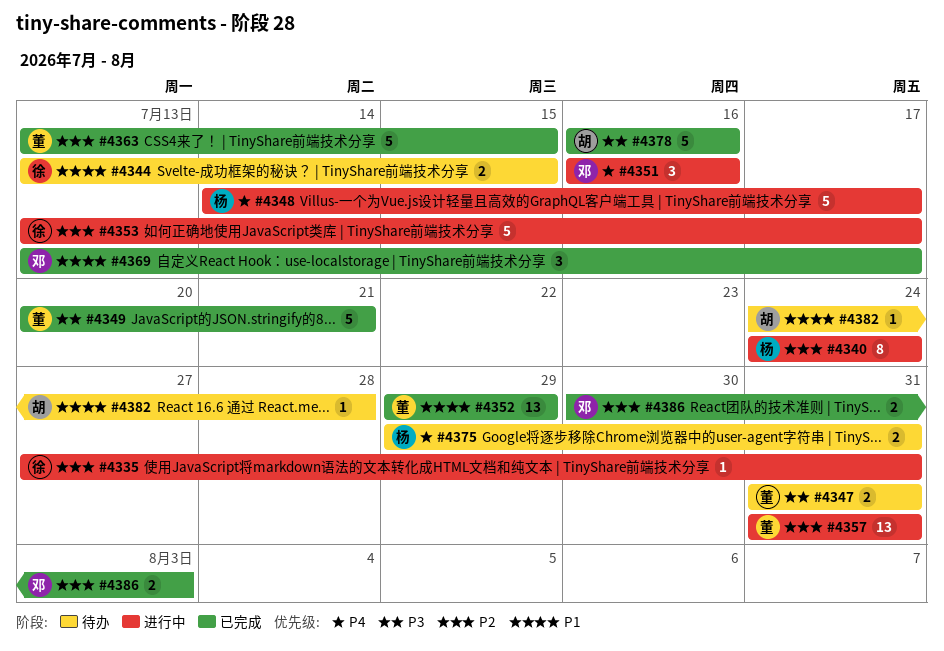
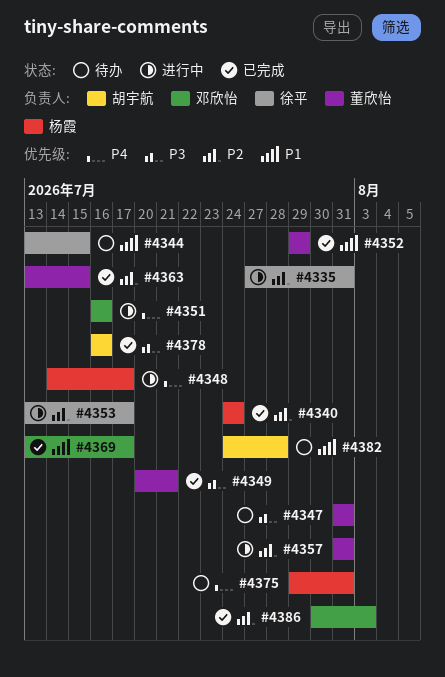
#4340, status: 进行中 -> 已完成

